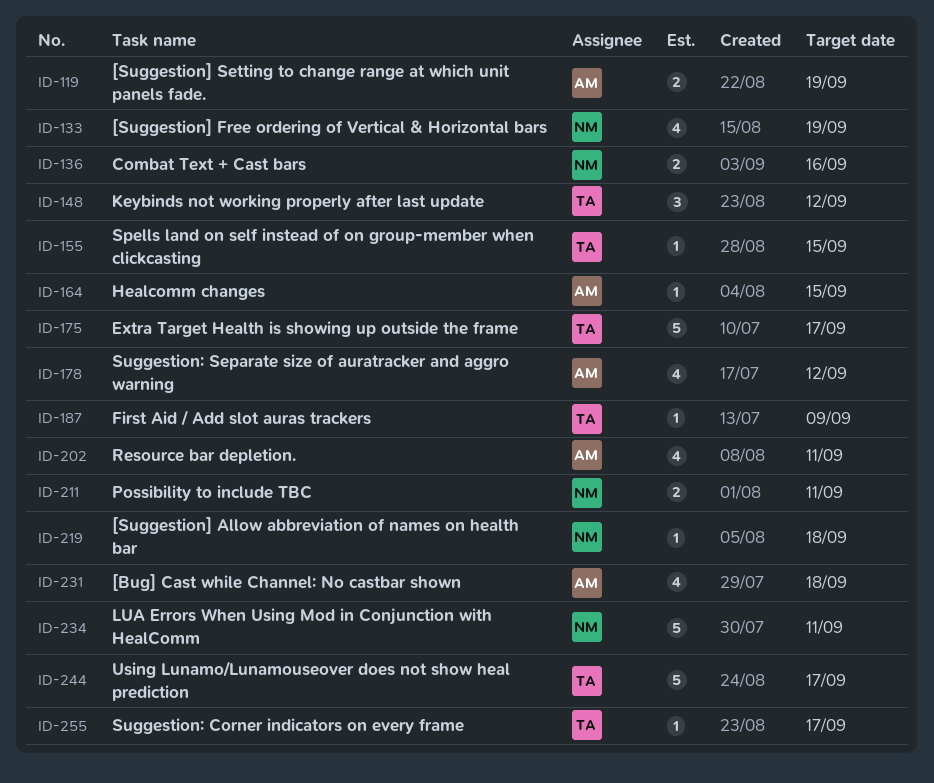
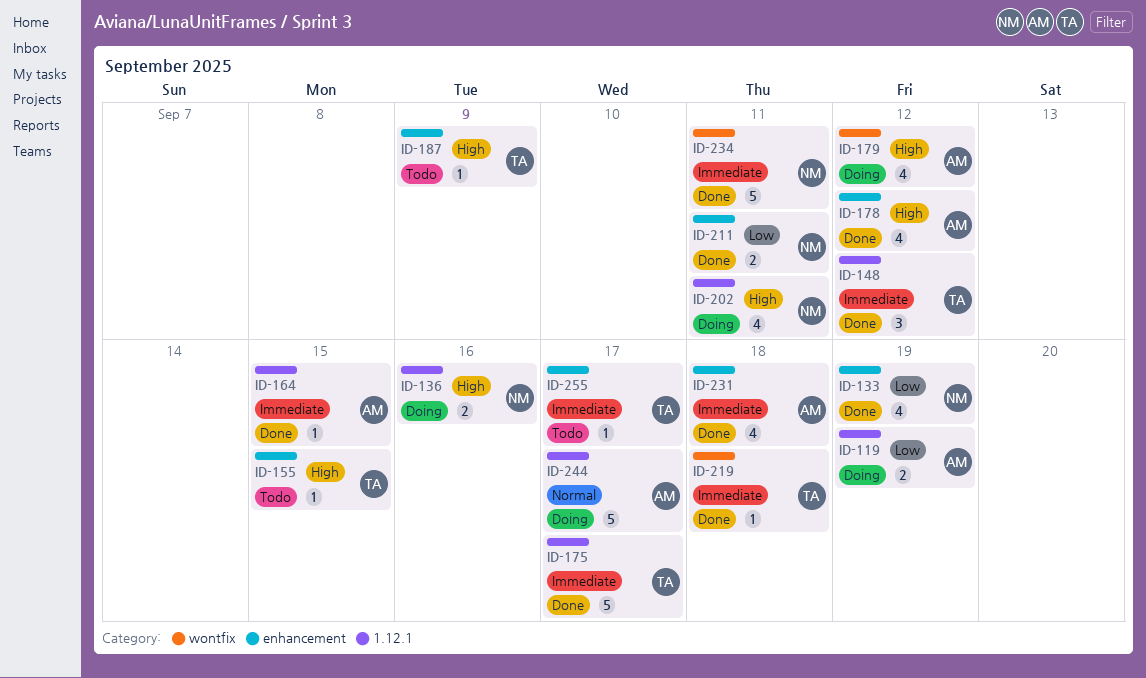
ID-179: none -> present
ID-202, owner: AM -> NM
ID-219, owner: NM -> TA
ID-244, owner: TA -> AM

